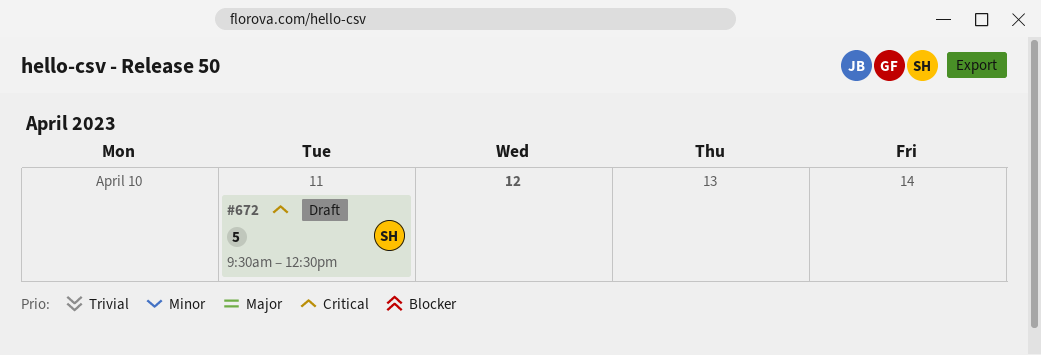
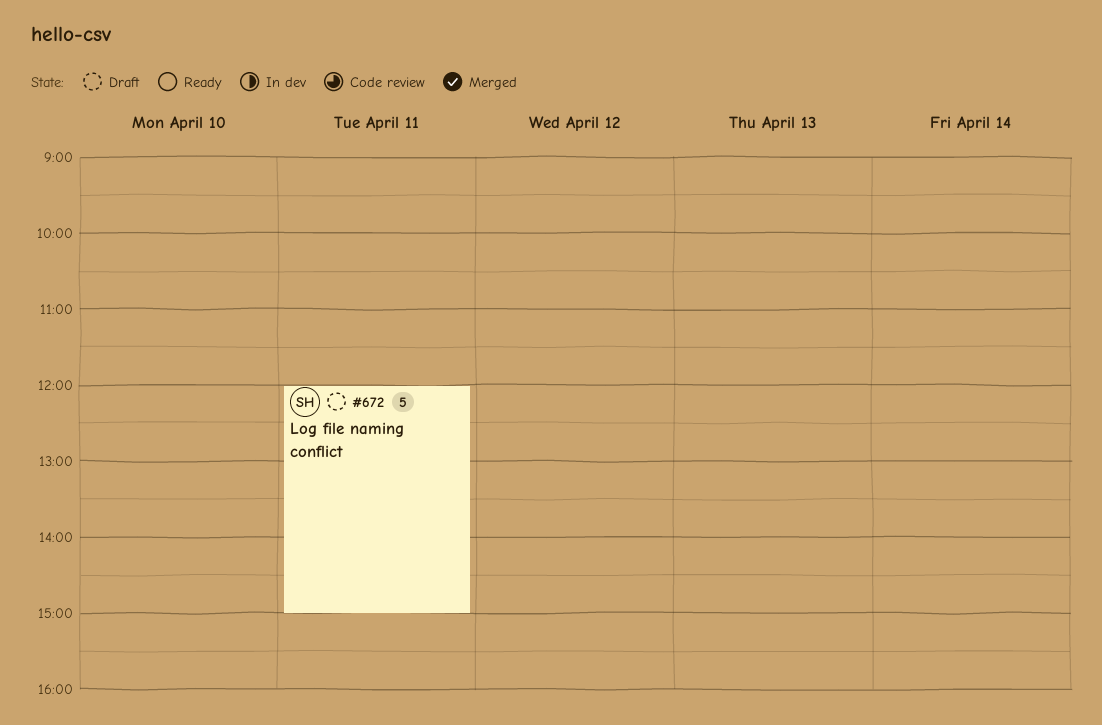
#672, begins: 09:30 -> 12:00
#672, ends: 12:30 -> 15:00

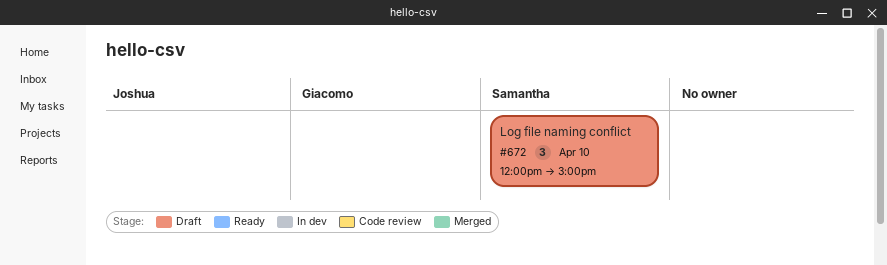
#672, estimate: 5 -> 3
#672, day: Apr 11 -> Apr 10

